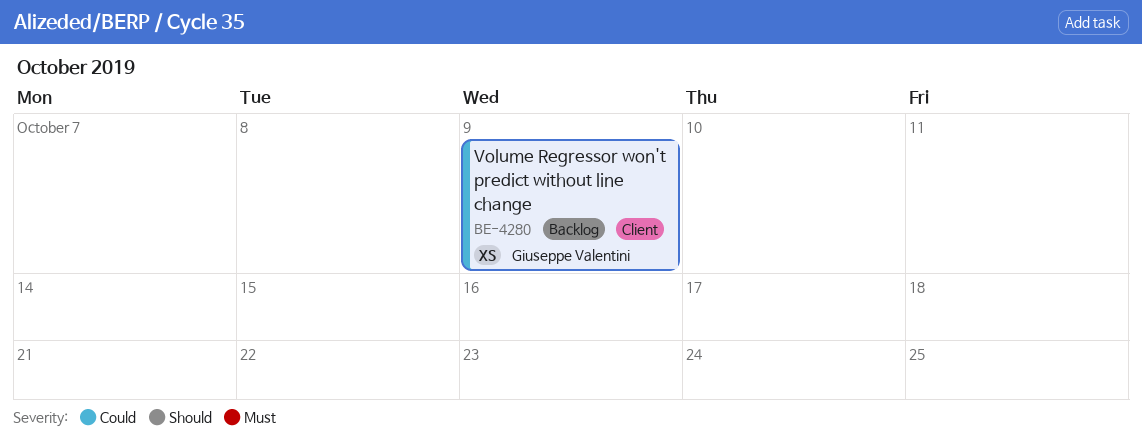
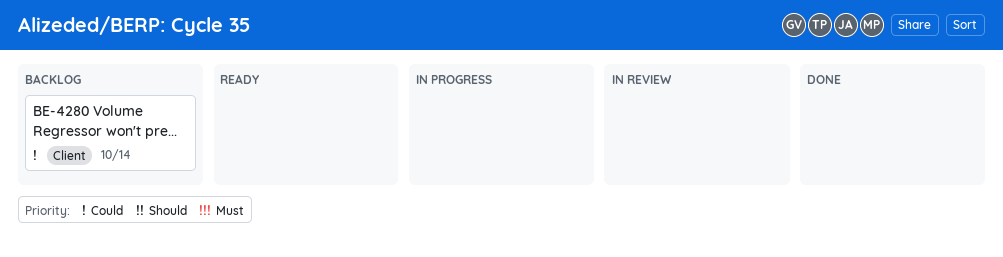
BE-4280, due: Oct 9 -> Oct 14

